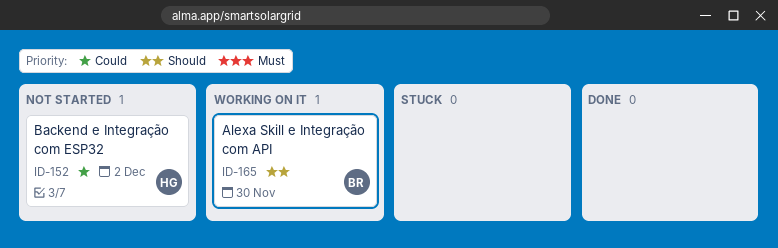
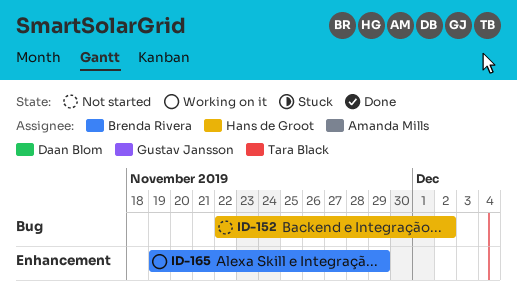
ID-165, due: Nov 30 -> Nov 29

